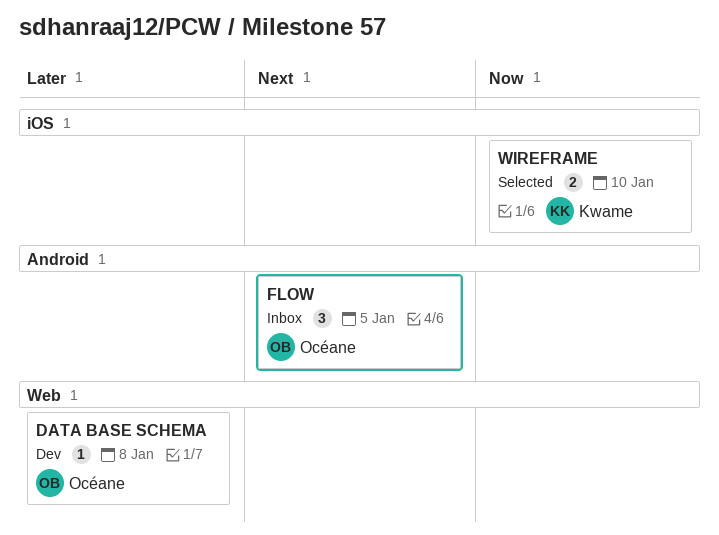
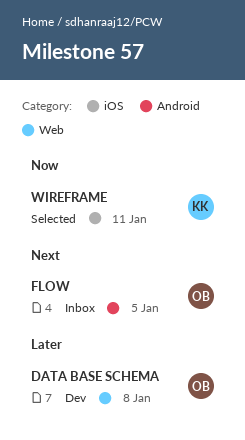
WIREFRAME, due: Jan 10 -> Jan 11

